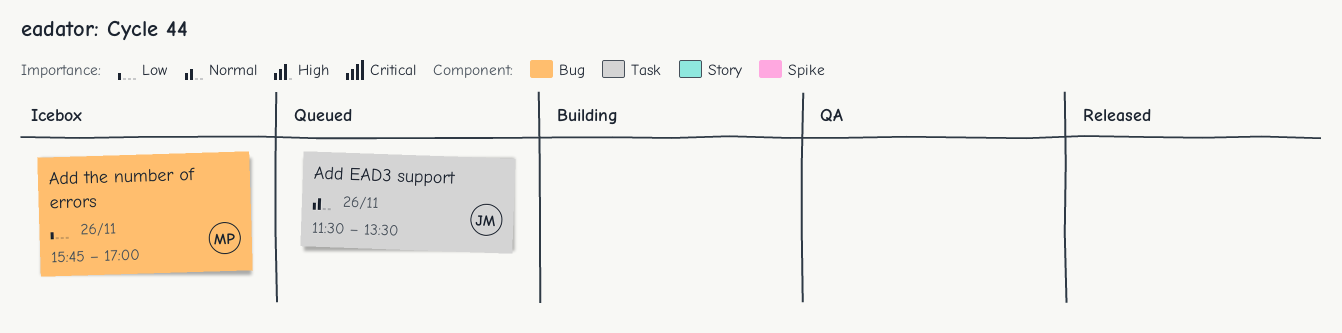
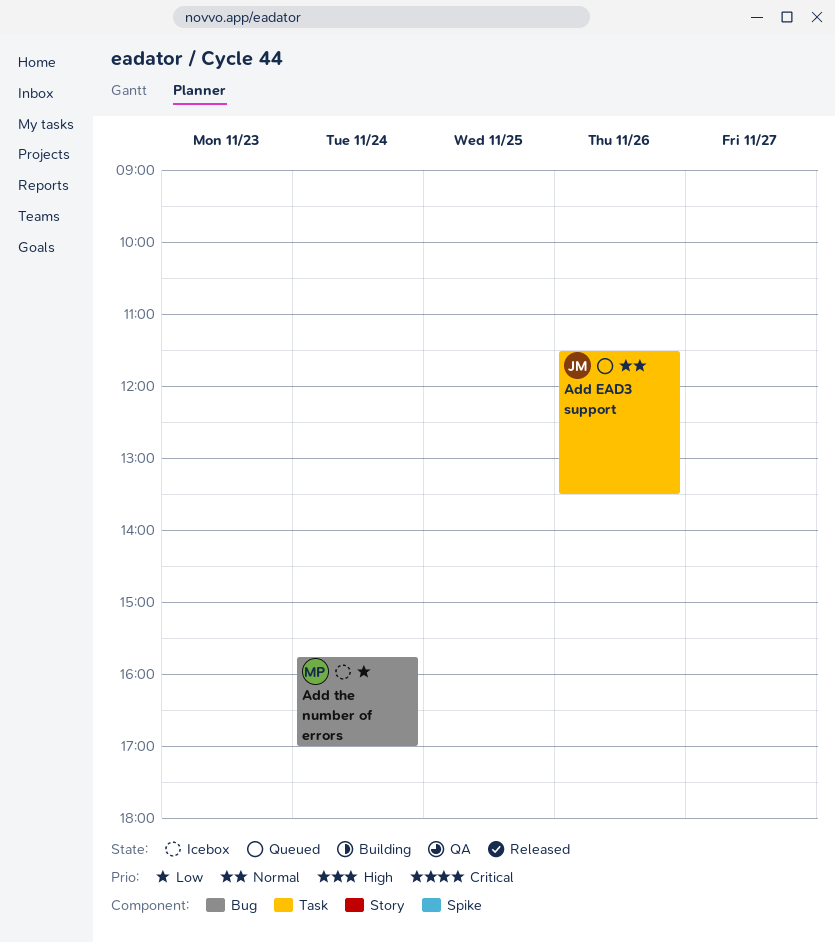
Add the number of errors, day: Nov 26 -> Nov 24

